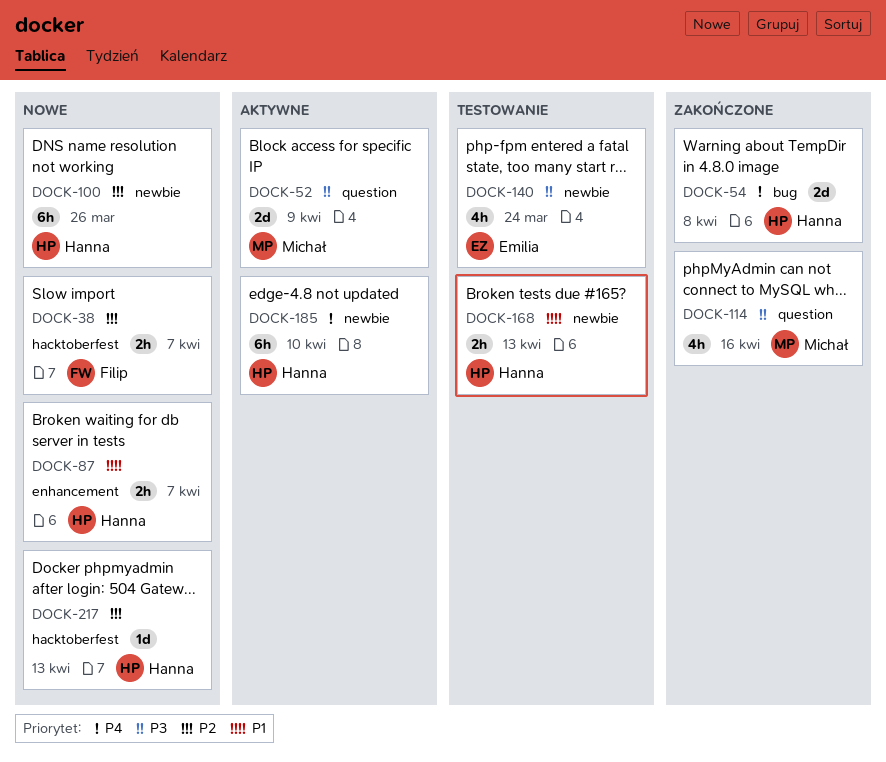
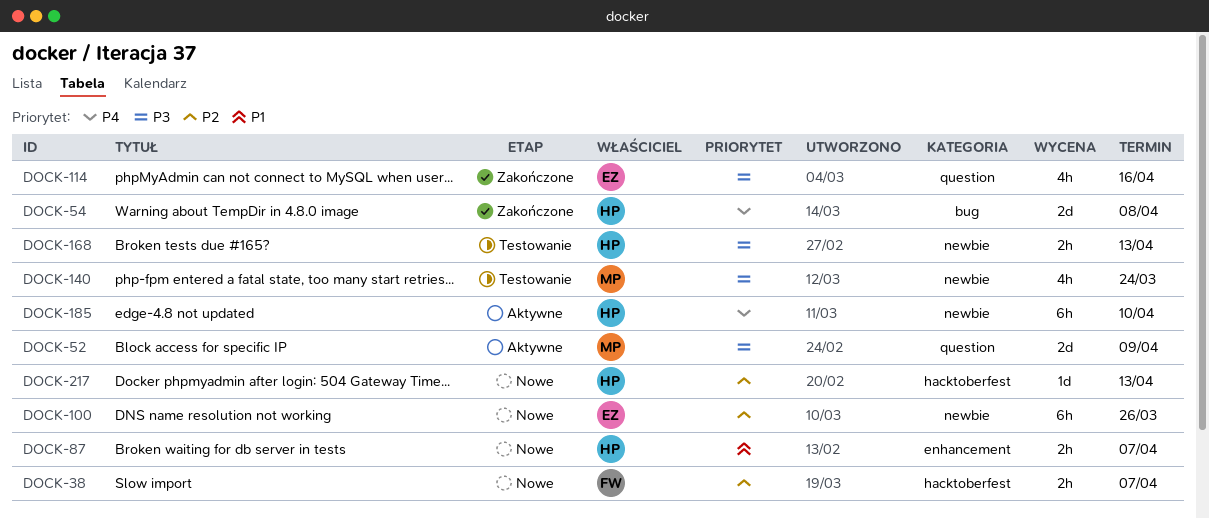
DOCK-100, owner: Hanna -> Emilia
DOCK-114, owner: Michał -> Emilia
DOCK-140, owner: Emilia -> Michał
DOCK-168, priority: P1 -> P3

